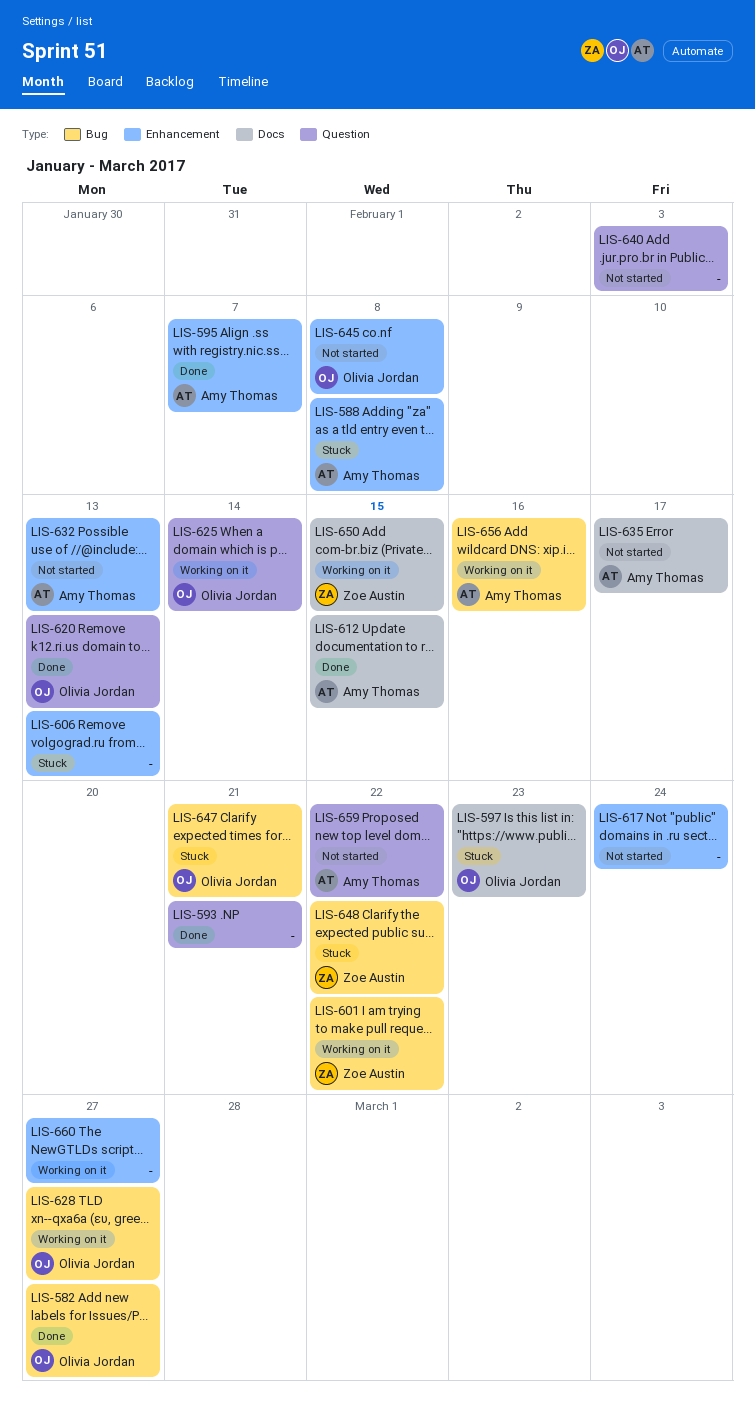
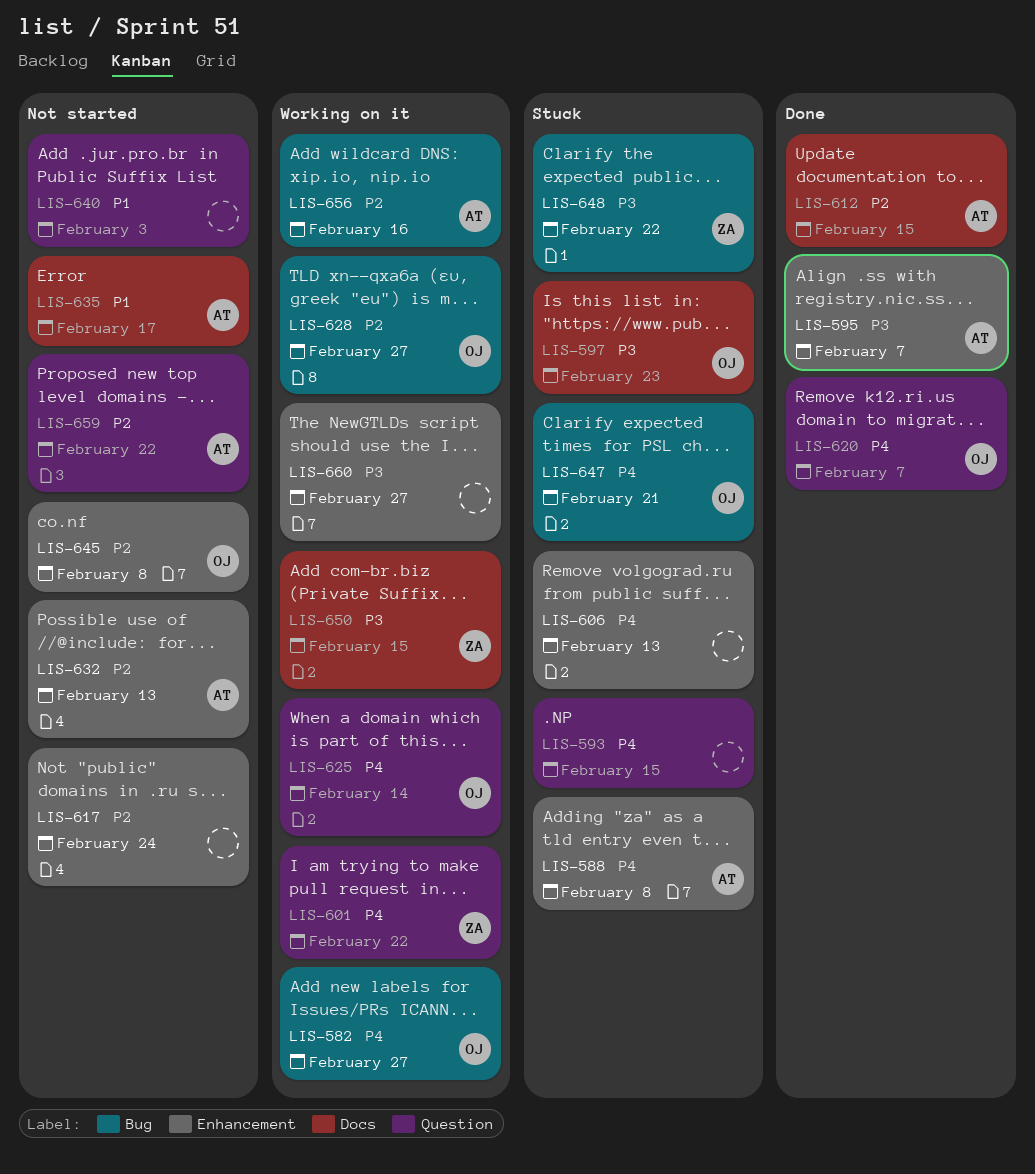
LIS-582, status: Done -> Working on it
LIS-593, status: Done -> Stuck
LIS-593, due: Feb 21 -> Feb 15
LIS-601, label: Bug -> Question
LIS-620, due: Feb 13 -> Feb 7

